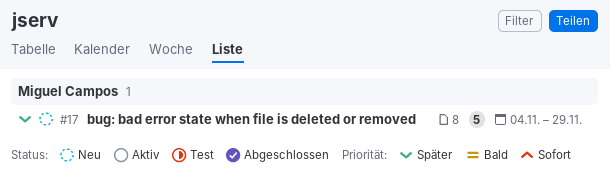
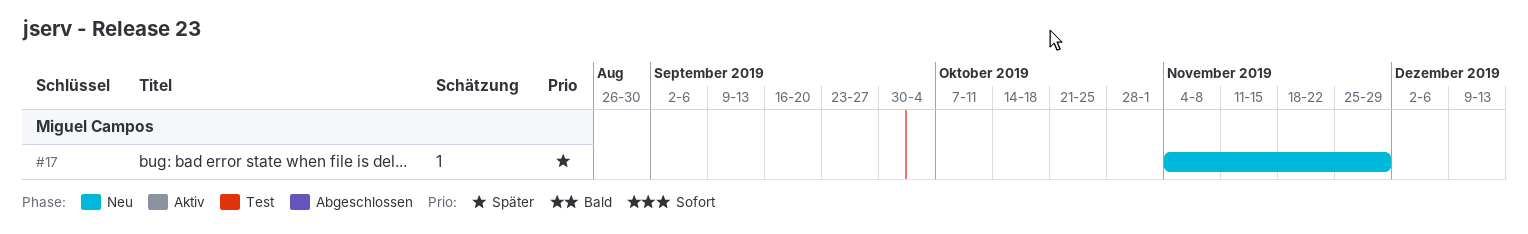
#17, estimate: 5 -> 1

